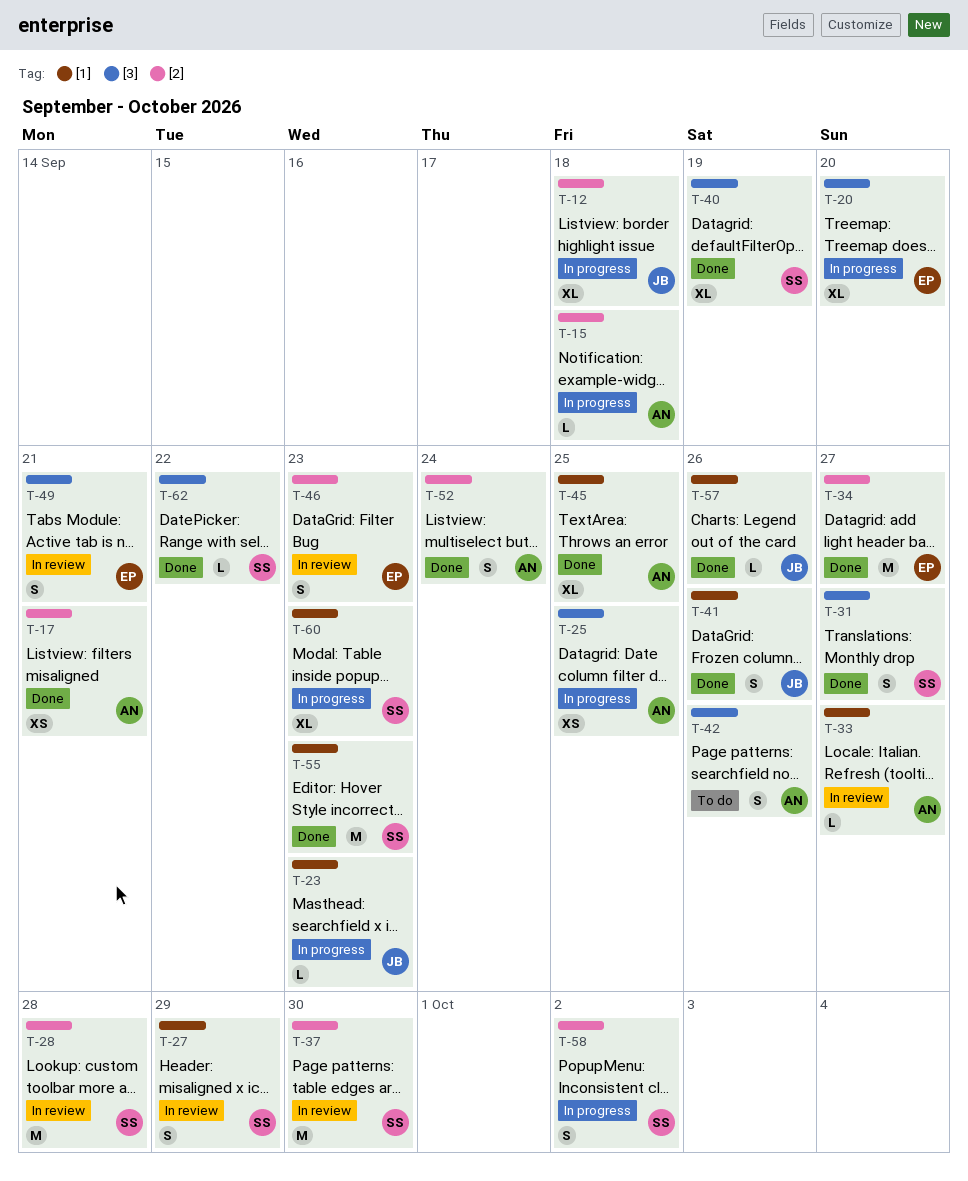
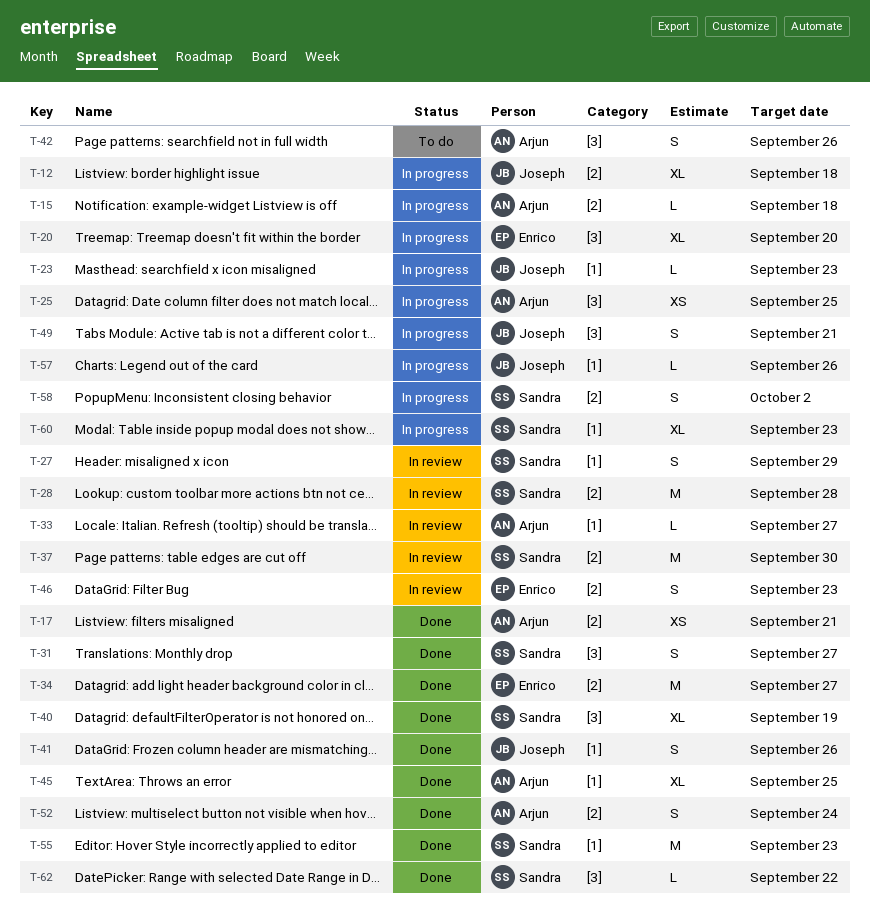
T-49, status: In review -> In progress
T-49, owner: Enrico -> Joseph
T-57, status: Done -> In progress

